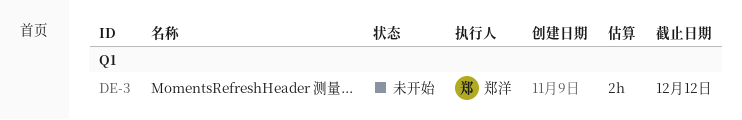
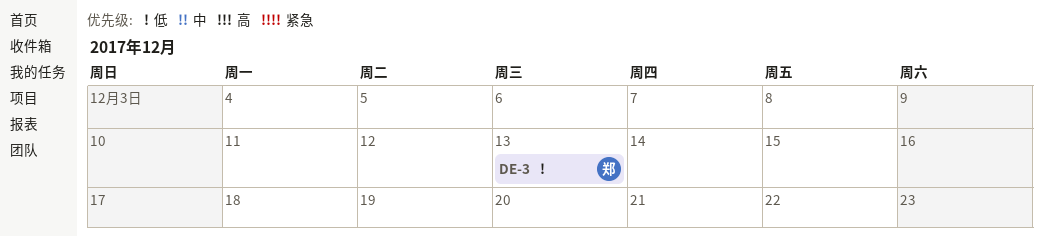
DE-3, due: Dec 12 -> Dec 13

